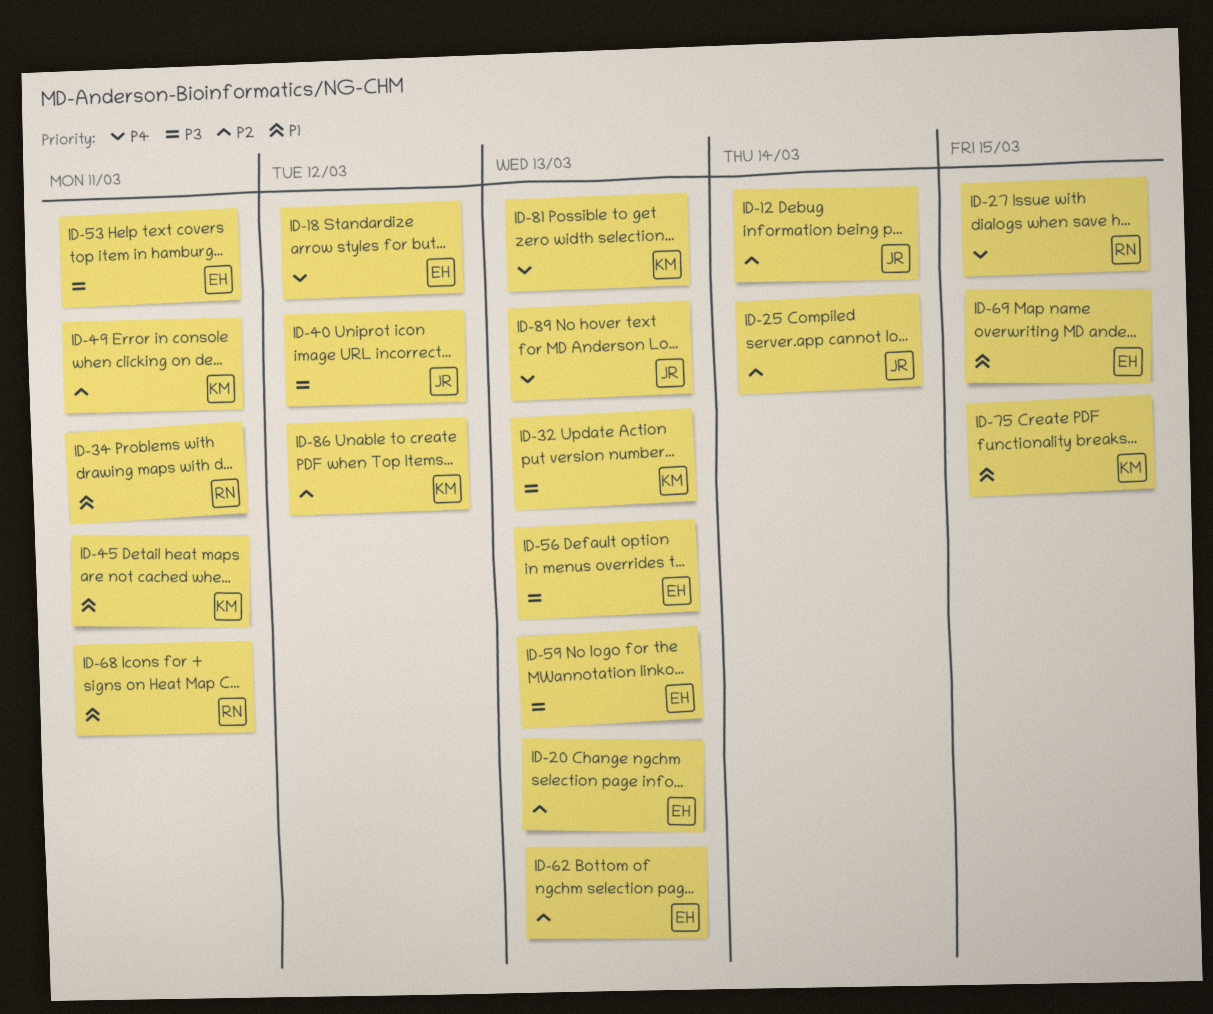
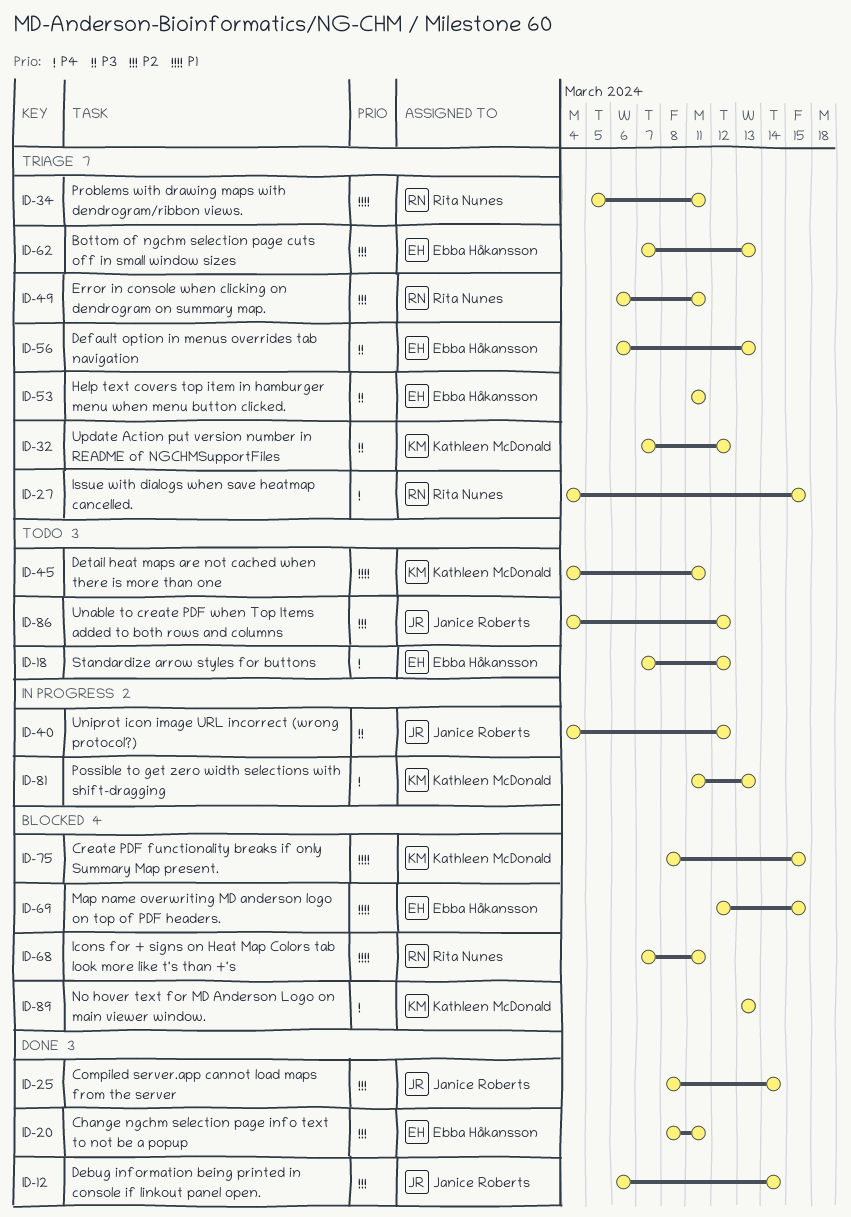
ID-20, due: Mar 13 -> Mar 11
ID-32, due: Mar 13 -> Mar 12
ID-49, owner: Kathleen McDonald -> Rita Nunes
ID-59: present -> none
ID-86, owner: Kathleen McDonald -> Janice Roberts
ID-89, owner: Janice Roberts -> Kathleen McDonald

